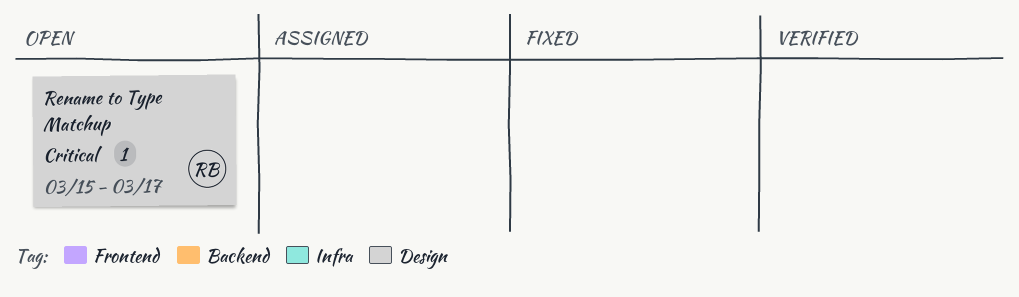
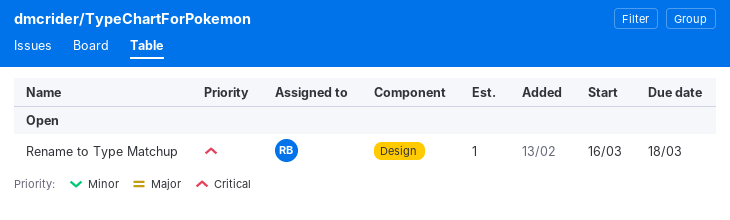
Rename to Type Matchup, start: Mar 15 -> Mar 16
Rename to Type Matchup, due: Mar 17 -> Mar 18

